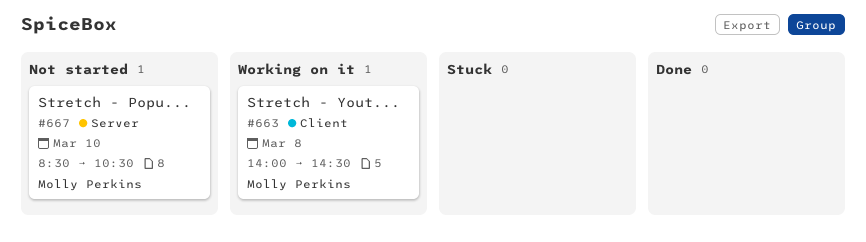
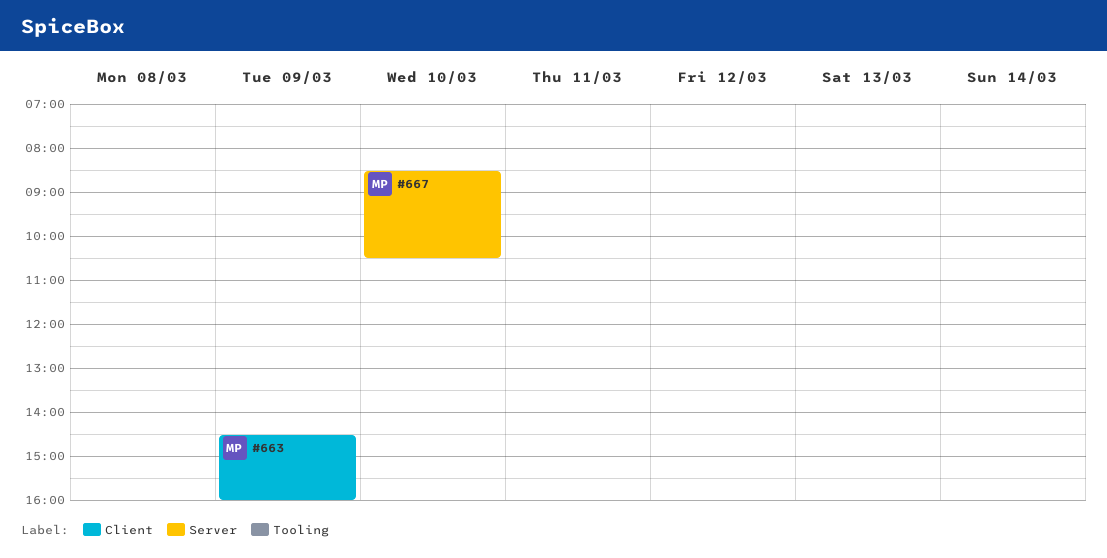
#663, day: Mar 8 -> Mar 9
#663, begins: 14:00 -> 14:30
#663, ends: 14:30 -> 16:00

